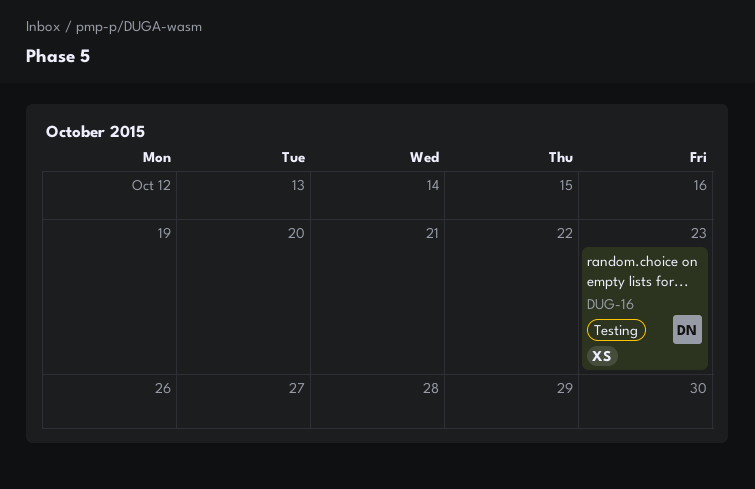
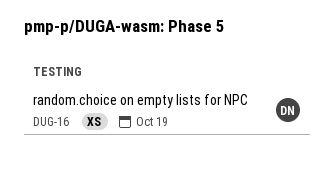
DUG-16, due: Oct 23 -> Oct 19

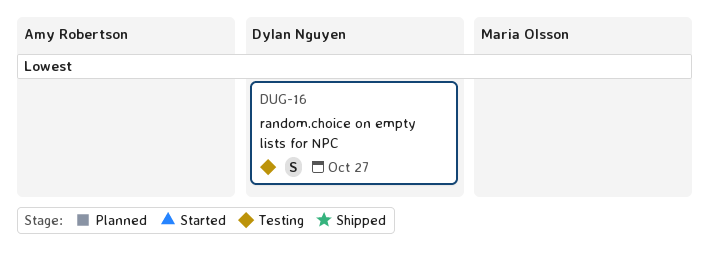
DUG-16, estimate: XS -> S
DUG-16, due: Oct 19 -> Oct 27

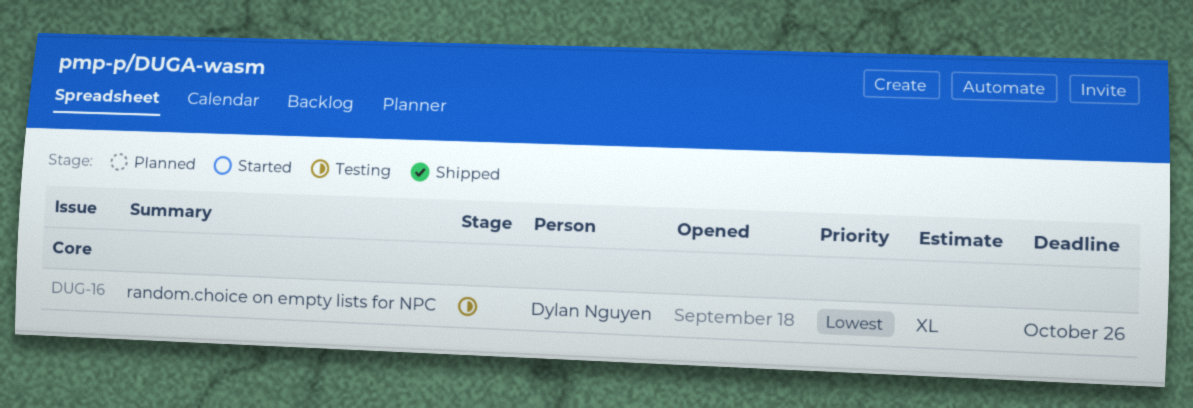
DUG-16, estimate: S -> XL
DUG-16, due: Oct 27 -> Oct 26

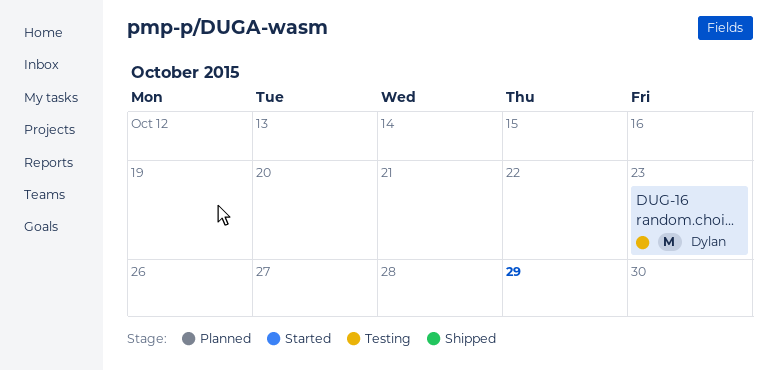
DUG-16, estimate: XL -> M
DUG-16, due: Oct 26 -> Oct 23

